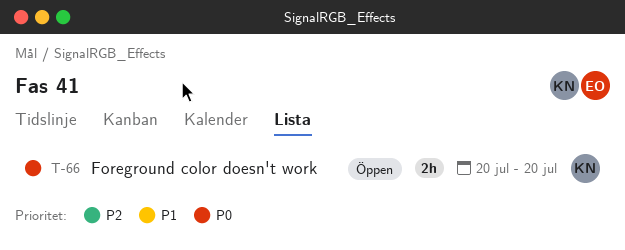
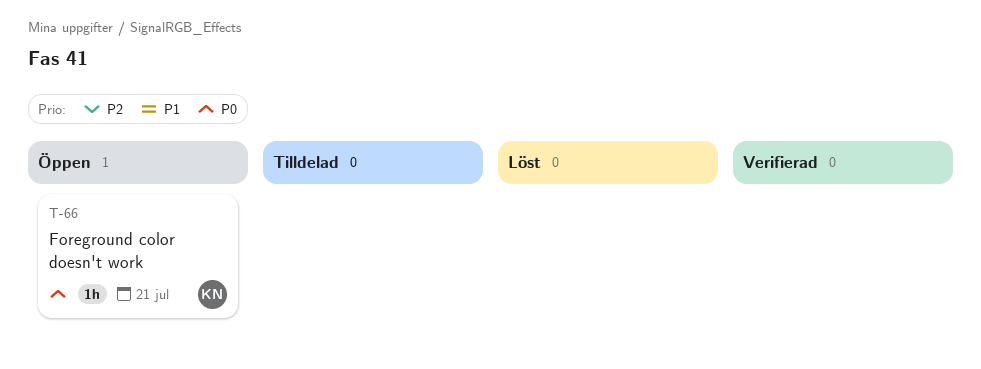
T-66, estimate: 2h -> 1h
T-66, due: Jul 20 -> Jul 21

